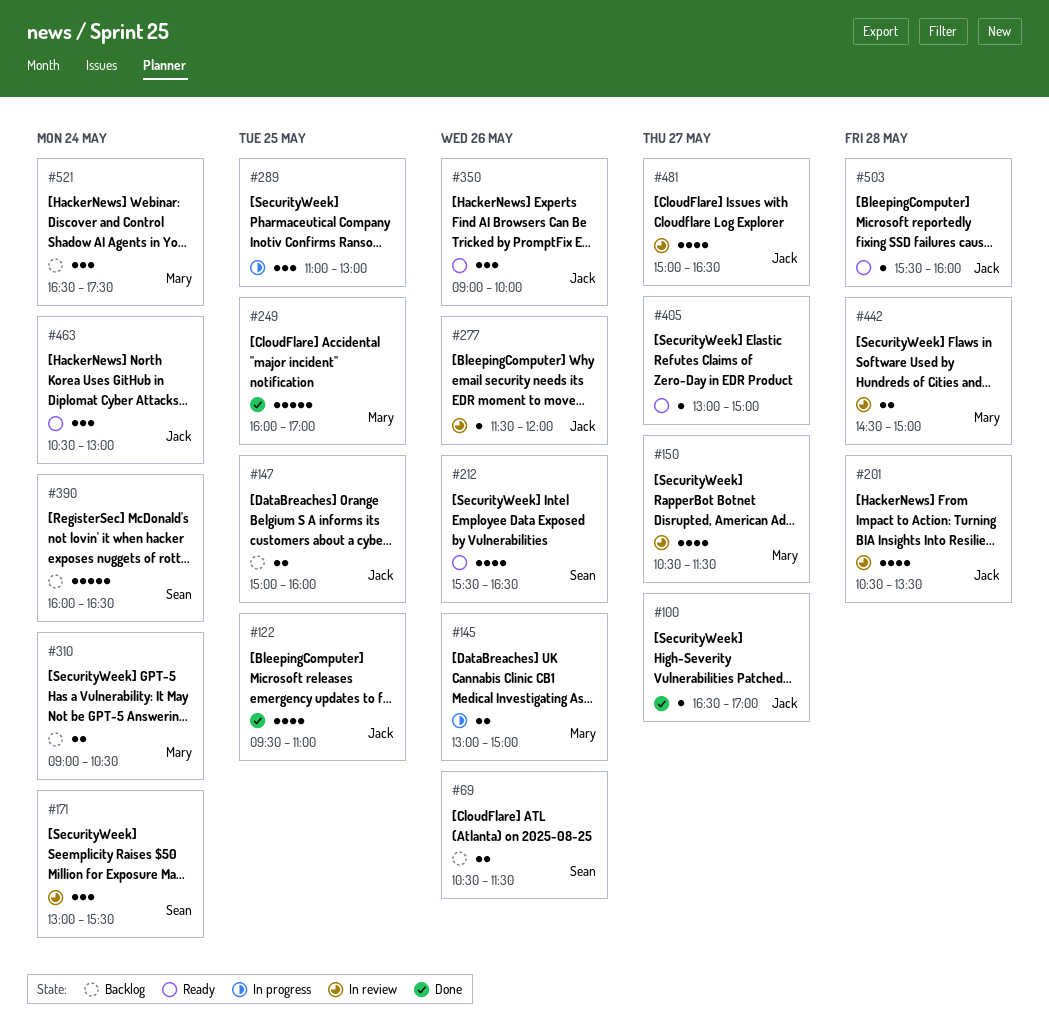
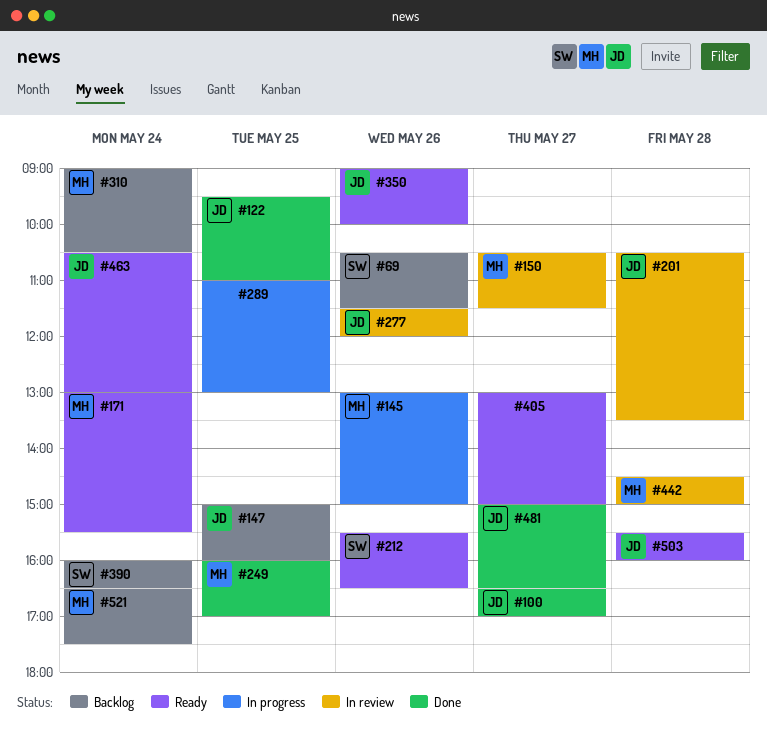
#171, status: In review -> Ready
#171, owner: Sean -> Mary
#481, status: In review -> Done

